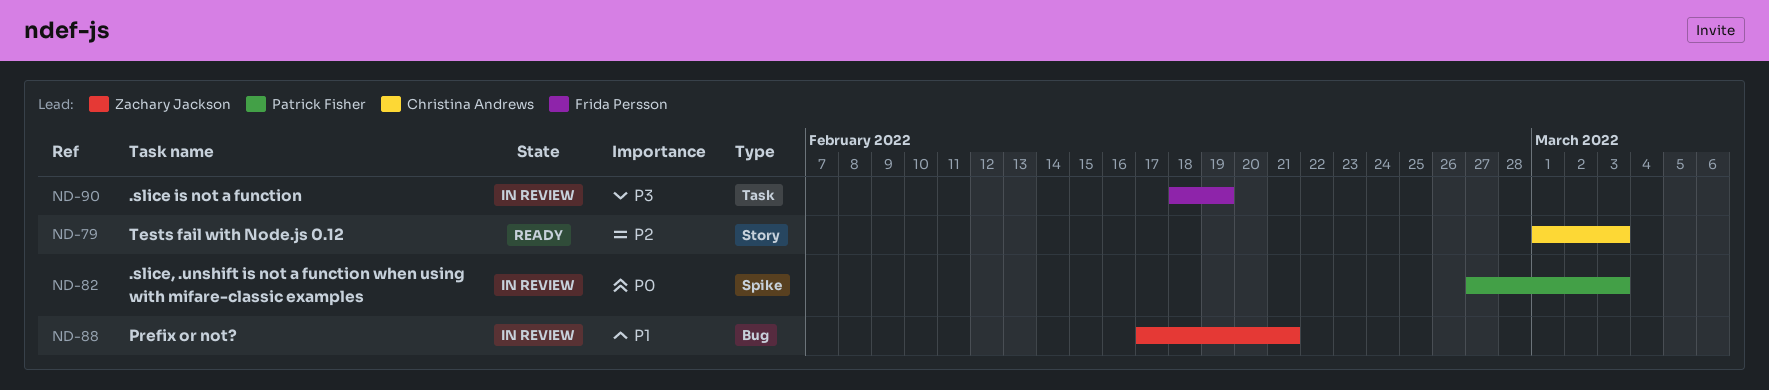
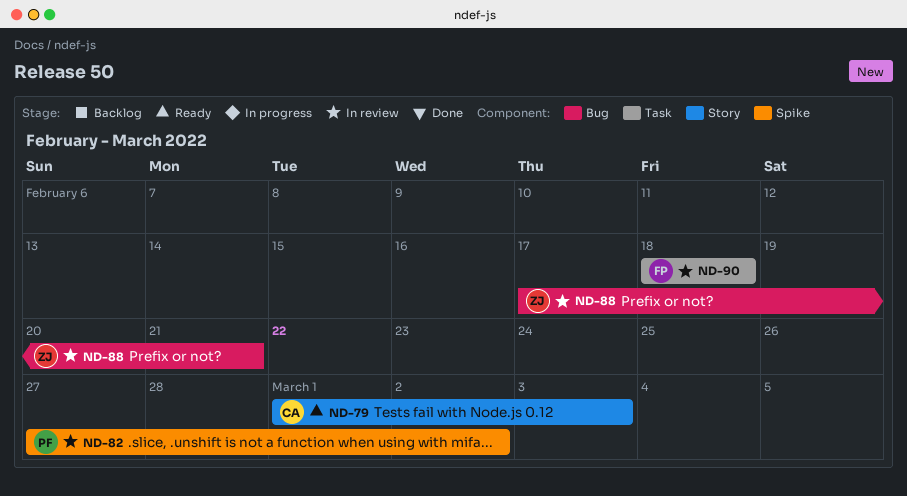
ND-82, due: Mar 3 -> Mar 2
ND-90, due: Feb 19 -> Feb 18

